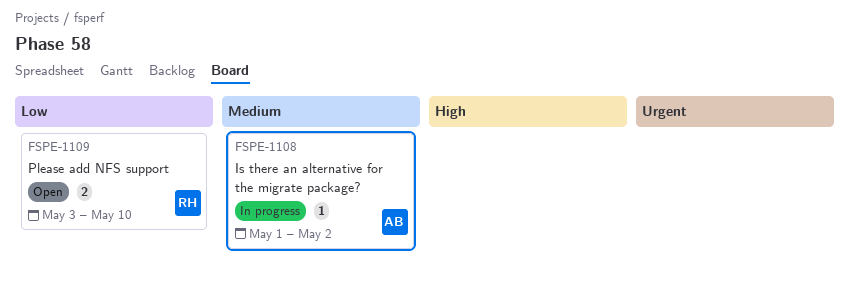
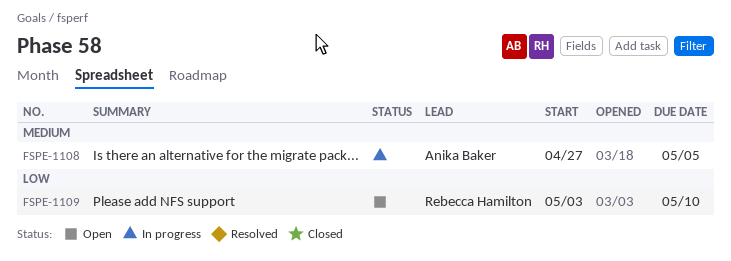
FSPE-1108, start: May 1 -> Apr 27
FSPE-1108, due: May 2 -> May 5

